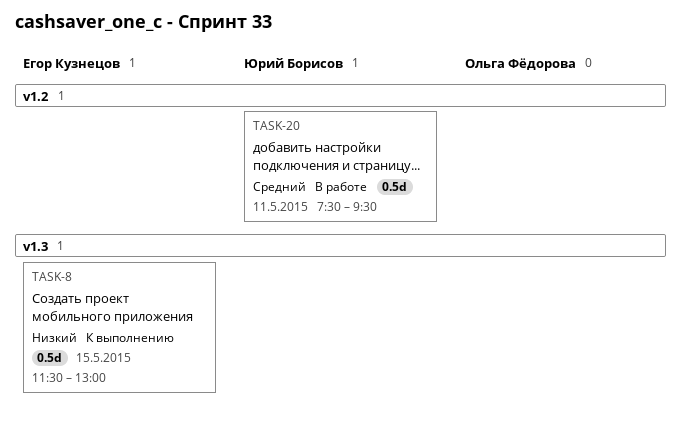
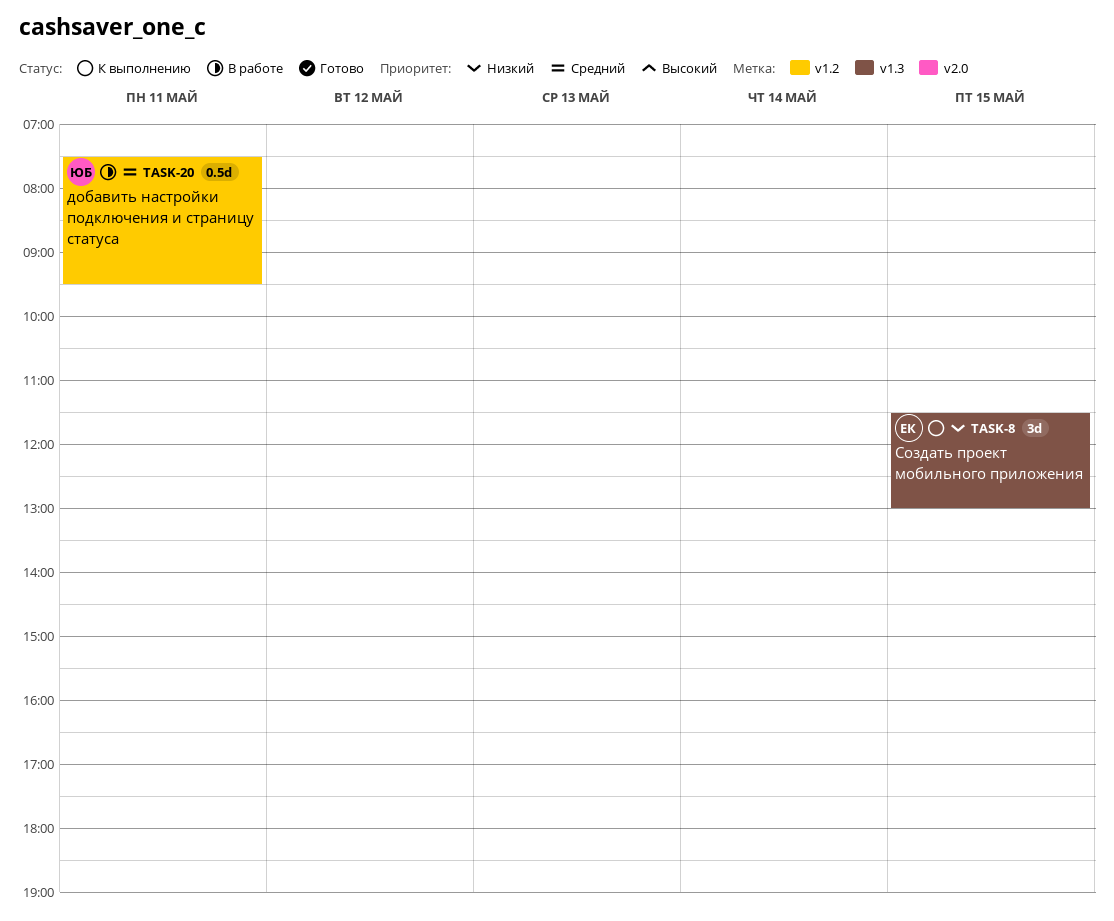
TASK-8, estimate: 0.5d -> 3d

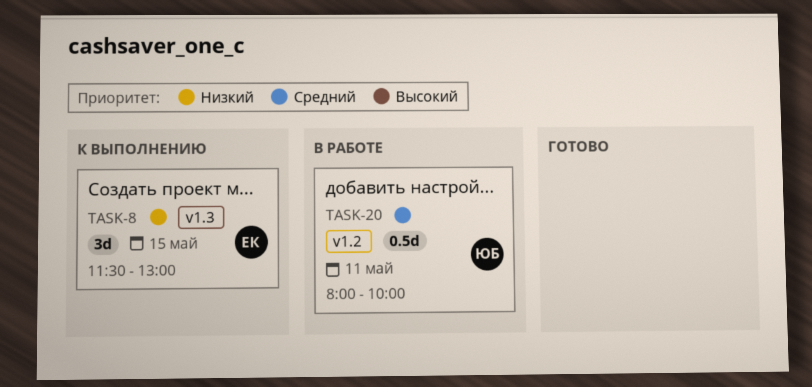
TASK-20, begins: 07:30 -> 08:00
TASK-20, ends: 09:30 -> 10:00

